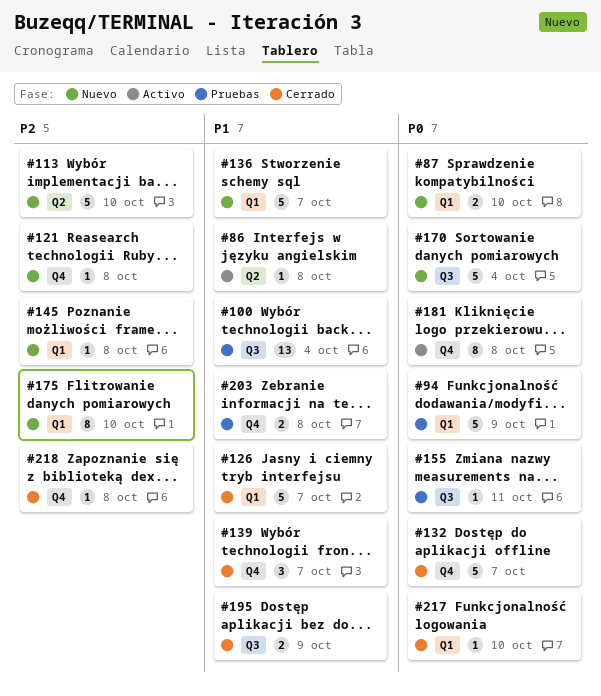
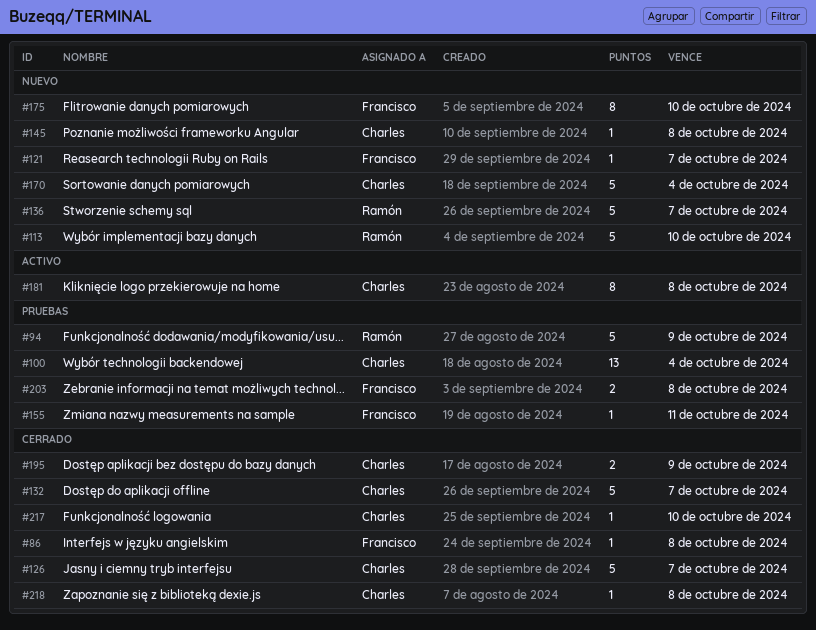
#86, status: Activo -> Cerrado
#87: present -> none
#121, due: Oct 8 -> Oct 7
#139: present -> none

